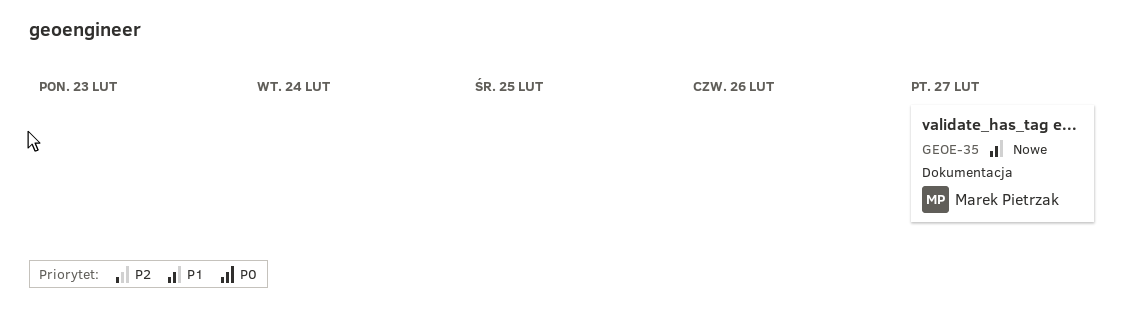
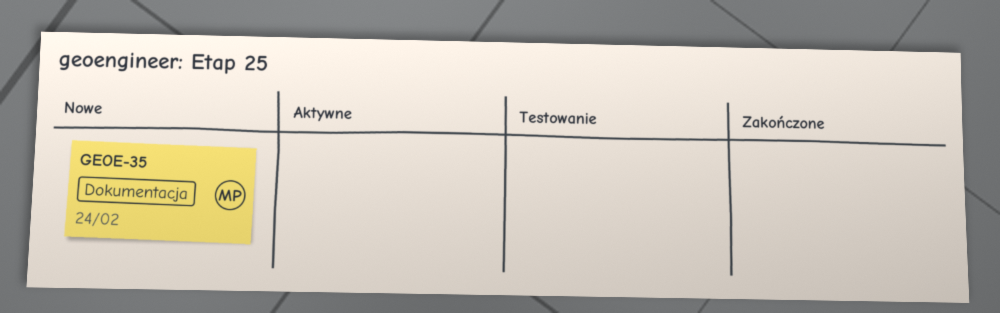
GEOE-35, due: Feb 27 -> Feb 24

